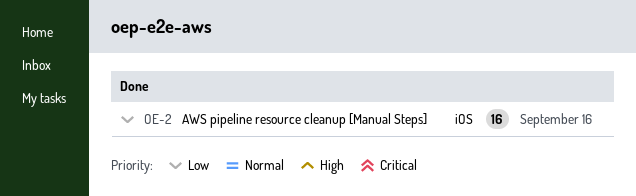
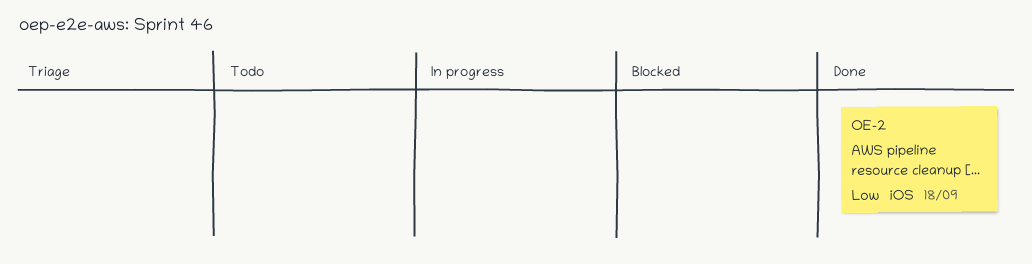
OE-2, due: Sep 16 -> Sep 18

